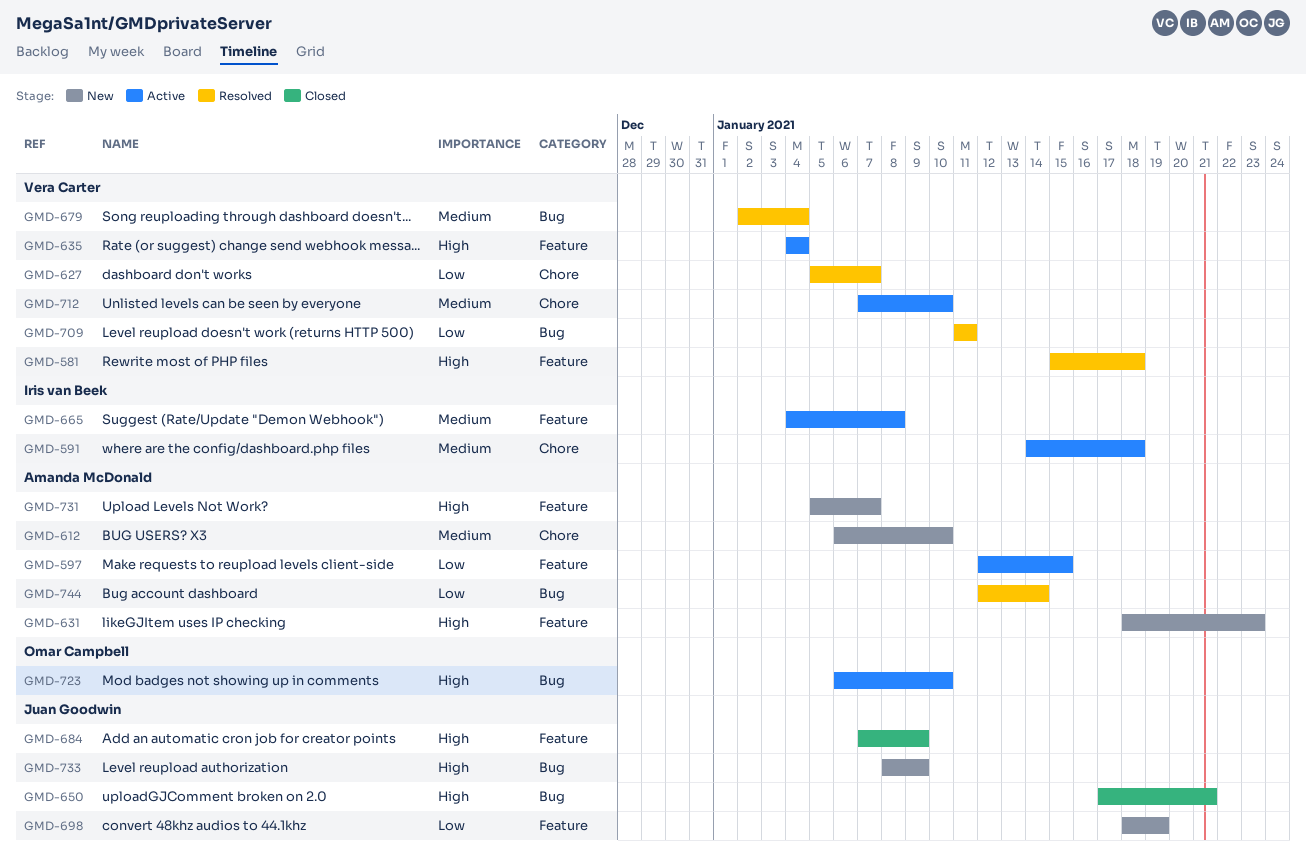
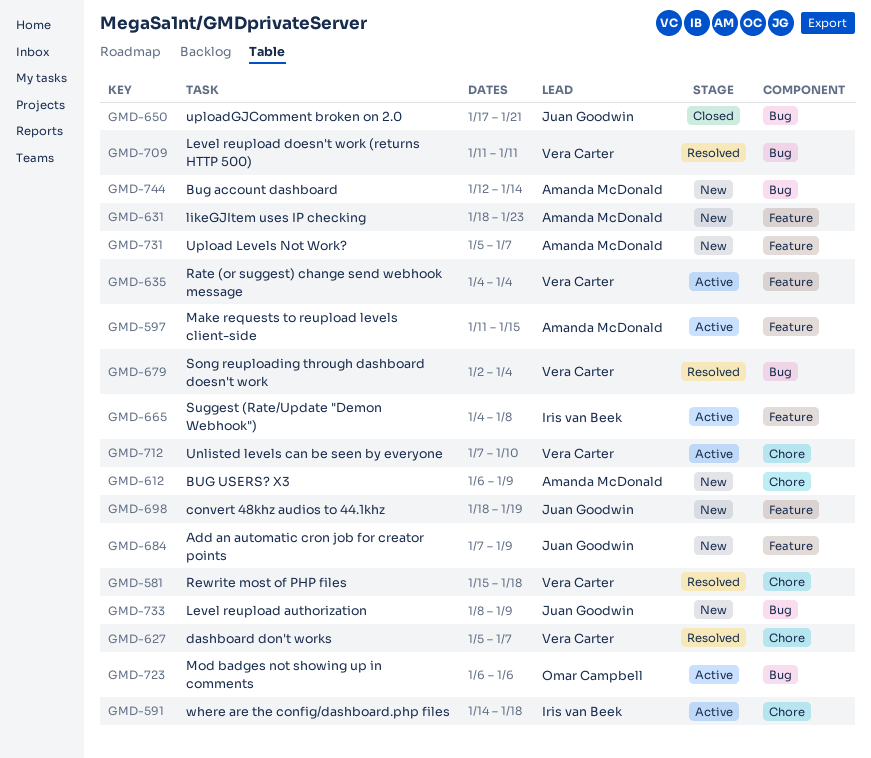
GMD-581, label: Feature -> Chore
GMD-597, start: Jan 12 -> Jan 11
GMD-612, due: Jan 10 -> Jan 9
GMD-684, status: Closed -> New
GMD-723, due: Jan 10 -> Jan 6
GMD-744, status: Resolved -> New

